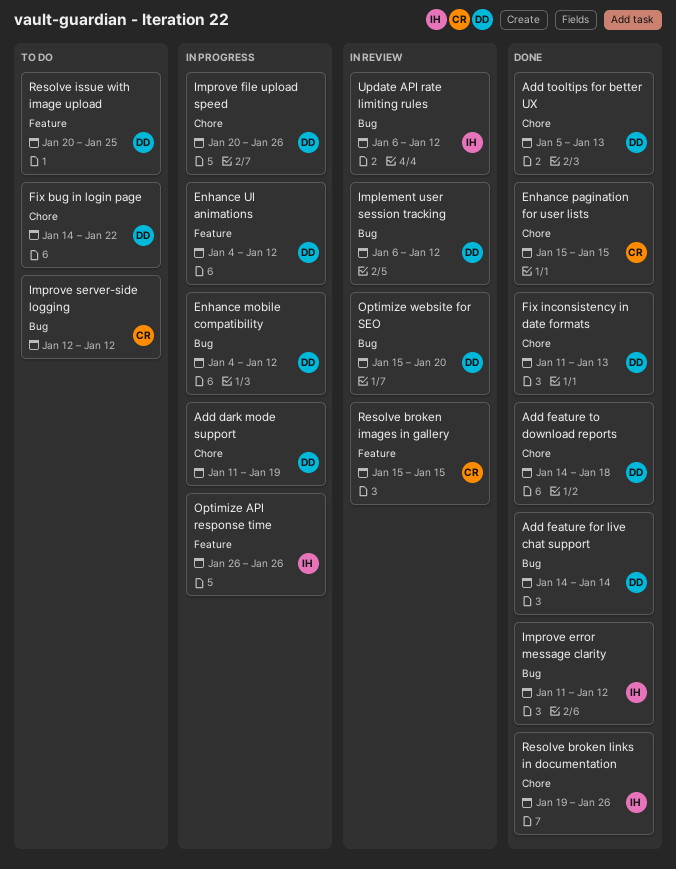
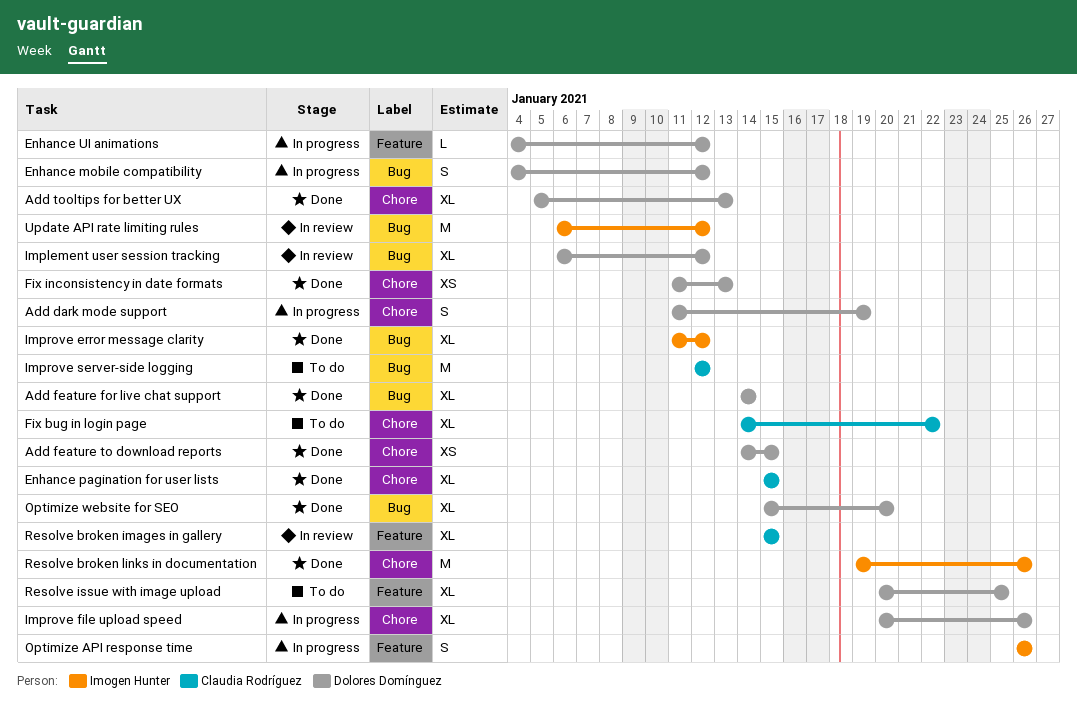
Add feature to download reports, due: Jan 18 -> Jan 15
Fix bug in login page, owner: Dolores Domínguez -> Claudia Rodríguez
Optimize website for SEO, status: In review -> Done

